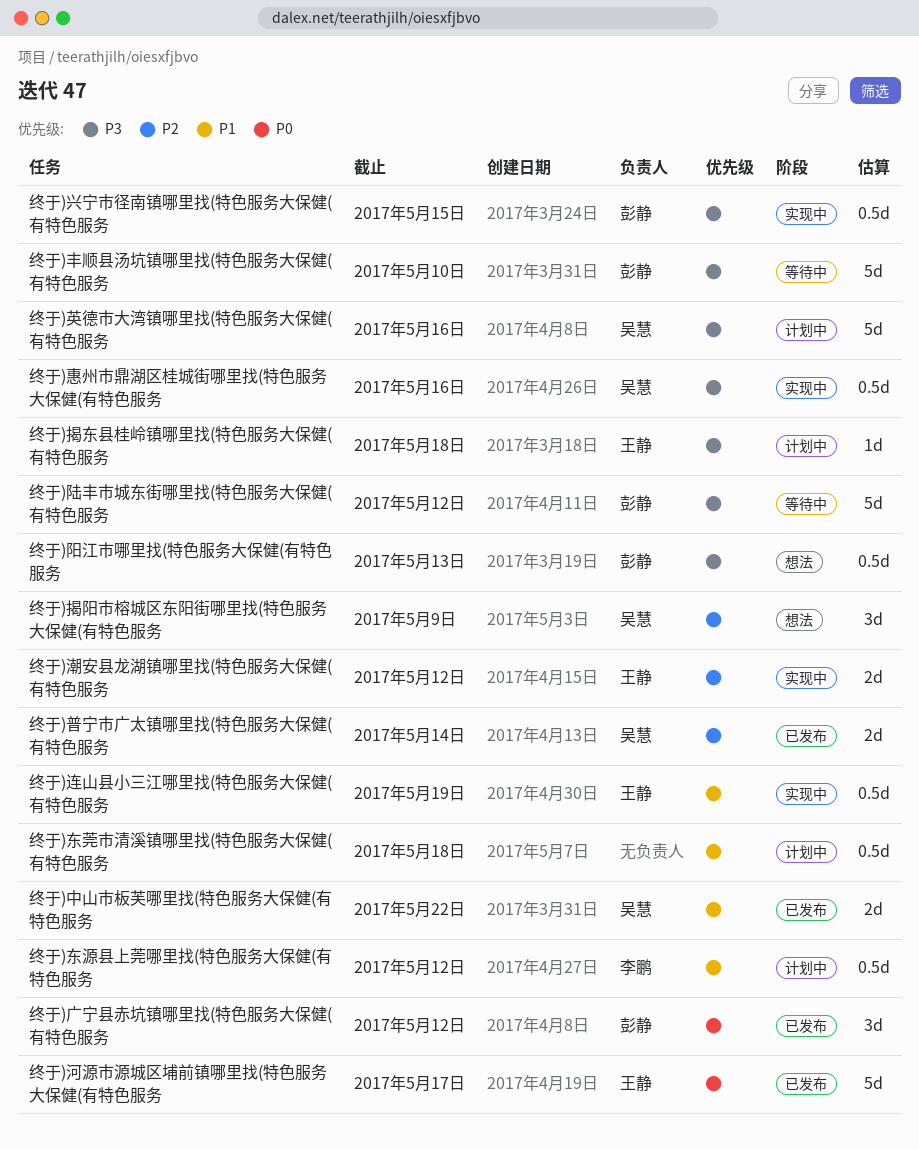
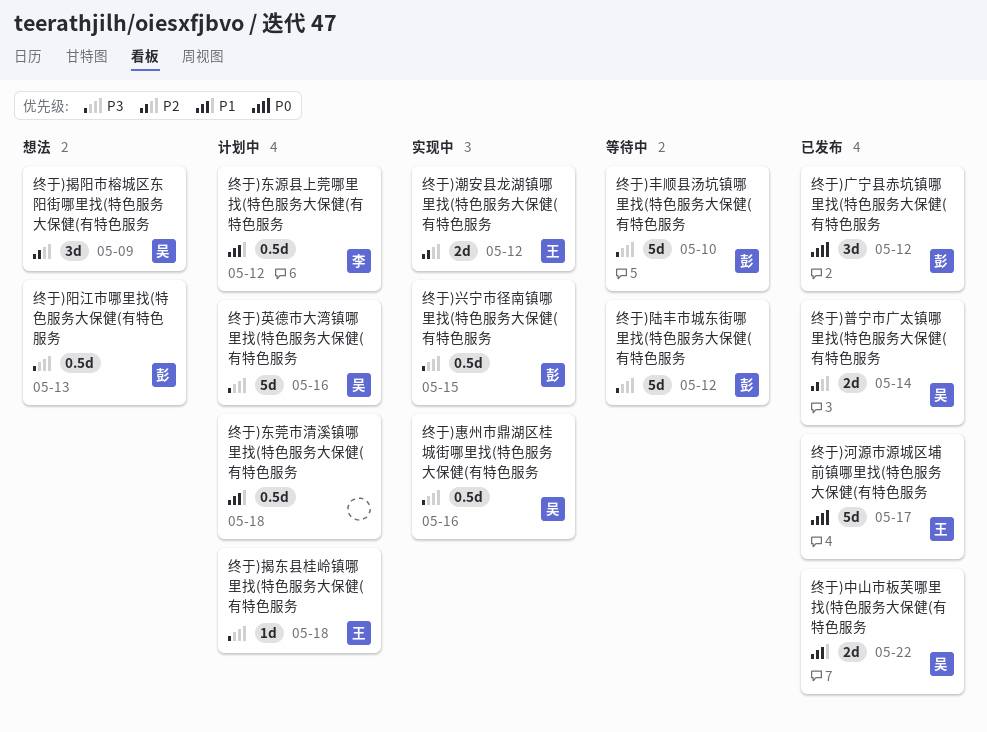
终于)连山县小三江哪里找(特色服务大保健(有特色服务: present -> none

